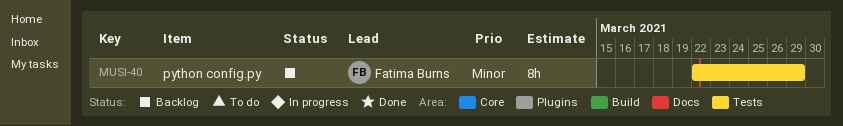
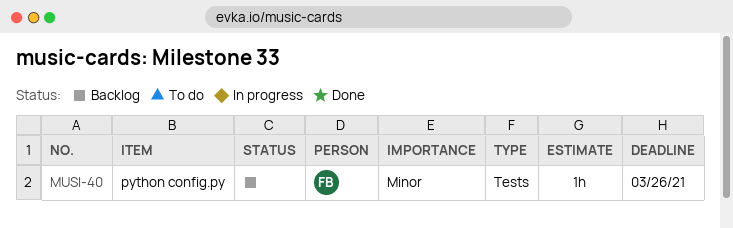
MUSI-40, estimate: 8h -> 1h
MUSI-40, due: Mar 29 -> Mar 26

